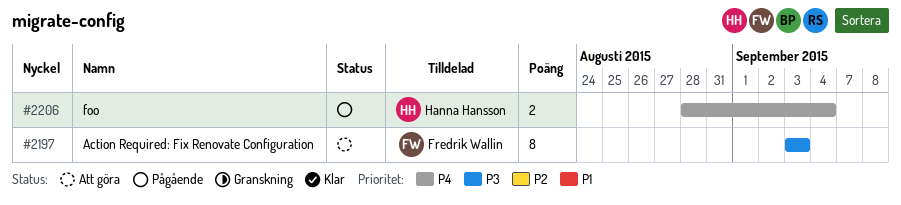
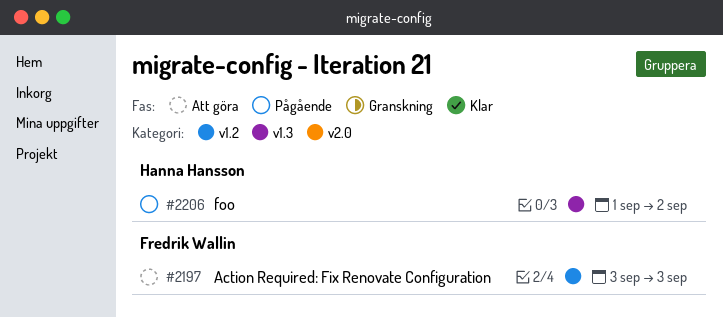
#2206, start: Aug 28 -> Sep 1
#2206, due: Sep 4 -> Sep 2

